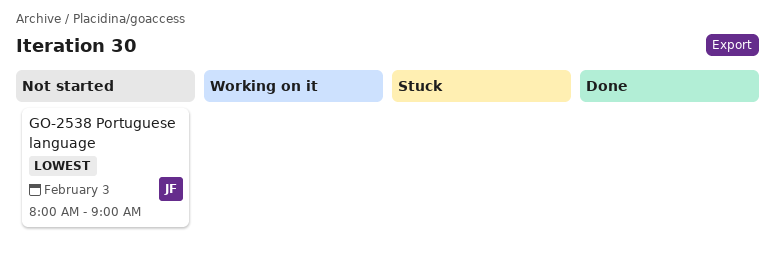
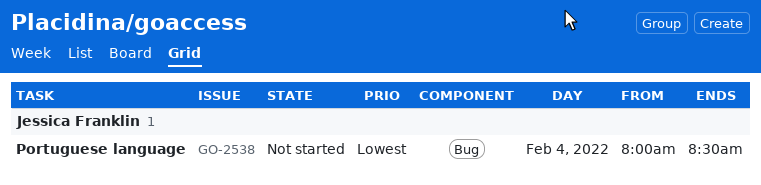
GO-2538, day: Feb 3 -> Feb 4
GO-2538, ends: 09:00 -> 08:30

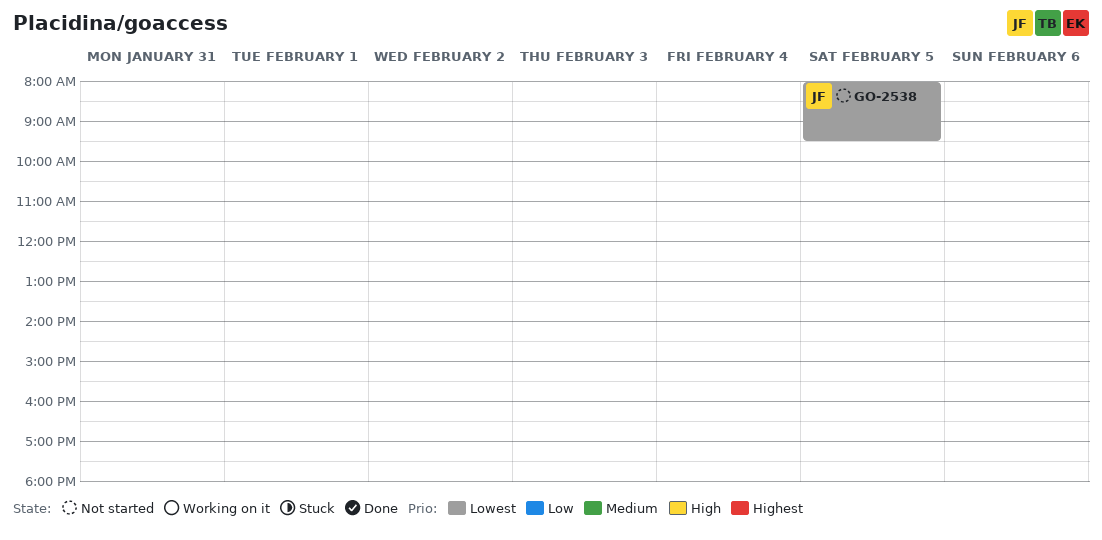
GO-2538, day: Feb 4 -> Feb 5
GO-2538, ends: 08:30 -> 09:30

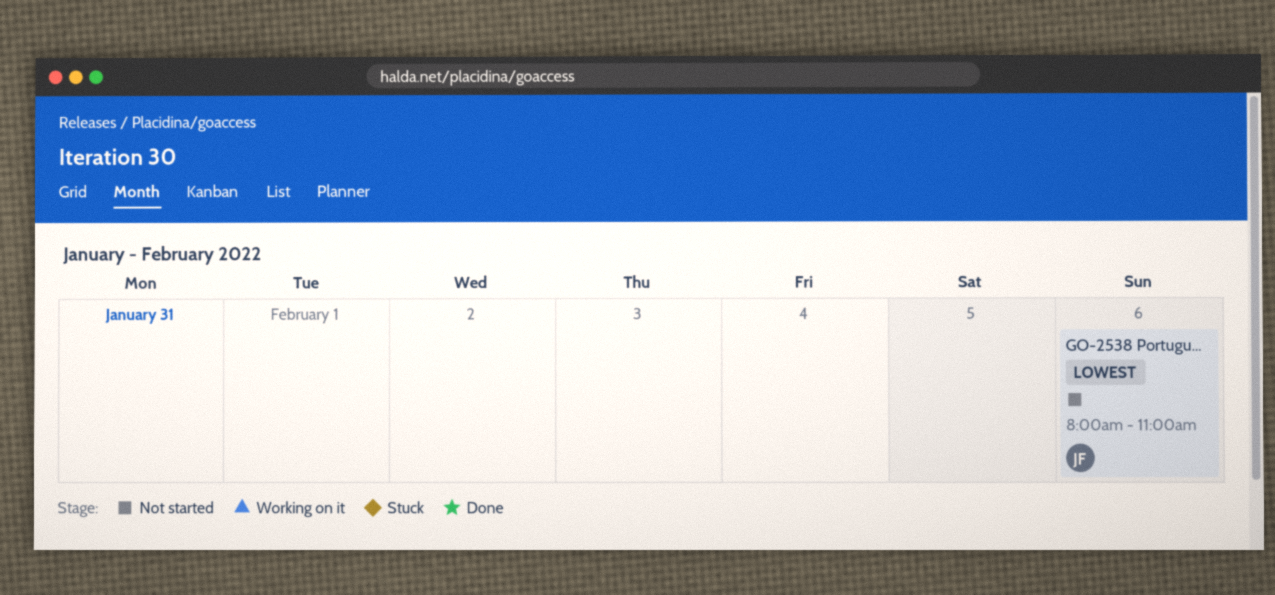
GO-2538, day: Feb 5 -> Feb 6
GO-2538, ends: 09:30 -> 11:00

